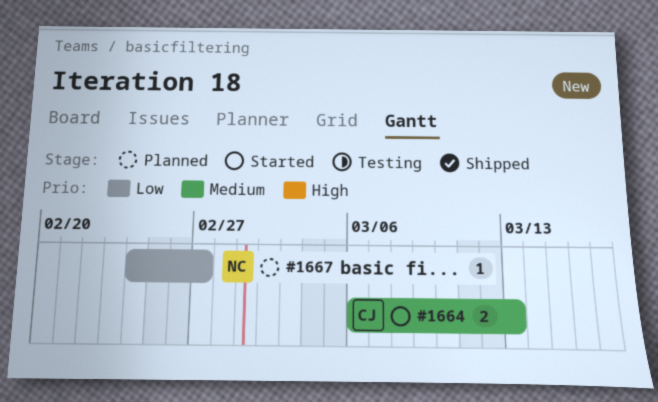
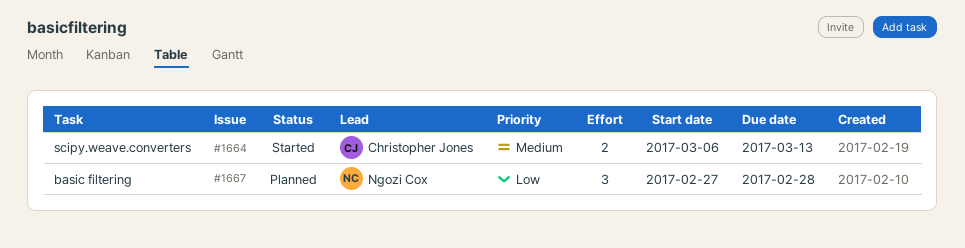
#1667, estimate: 1 -> 3
#1667, start: Feb 24 -> Feb 27
#1667, due: Feb 27 -> Feb 28

